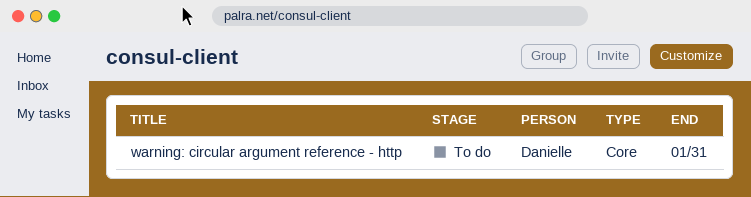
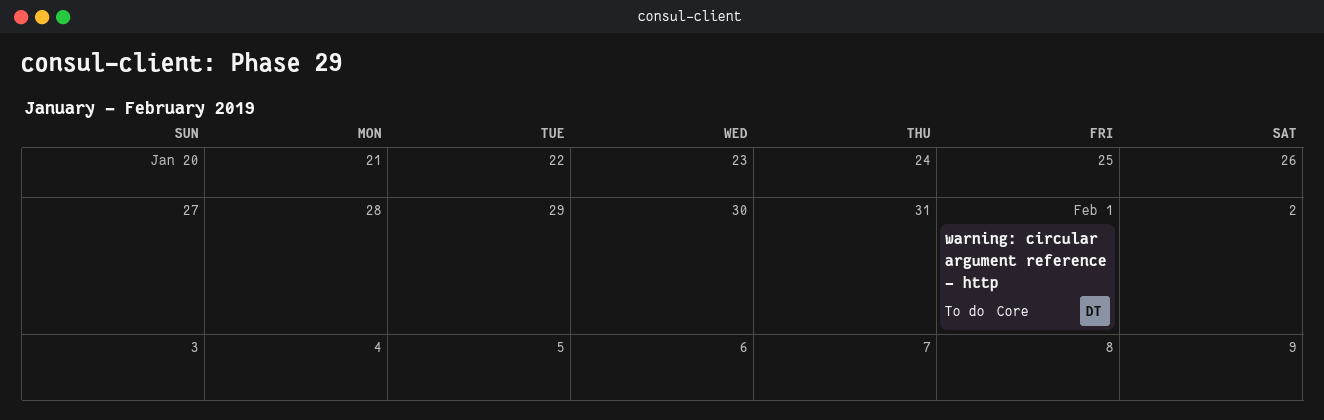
warning: circular argument reference - http, due: Jan 31 -> Feb 1

